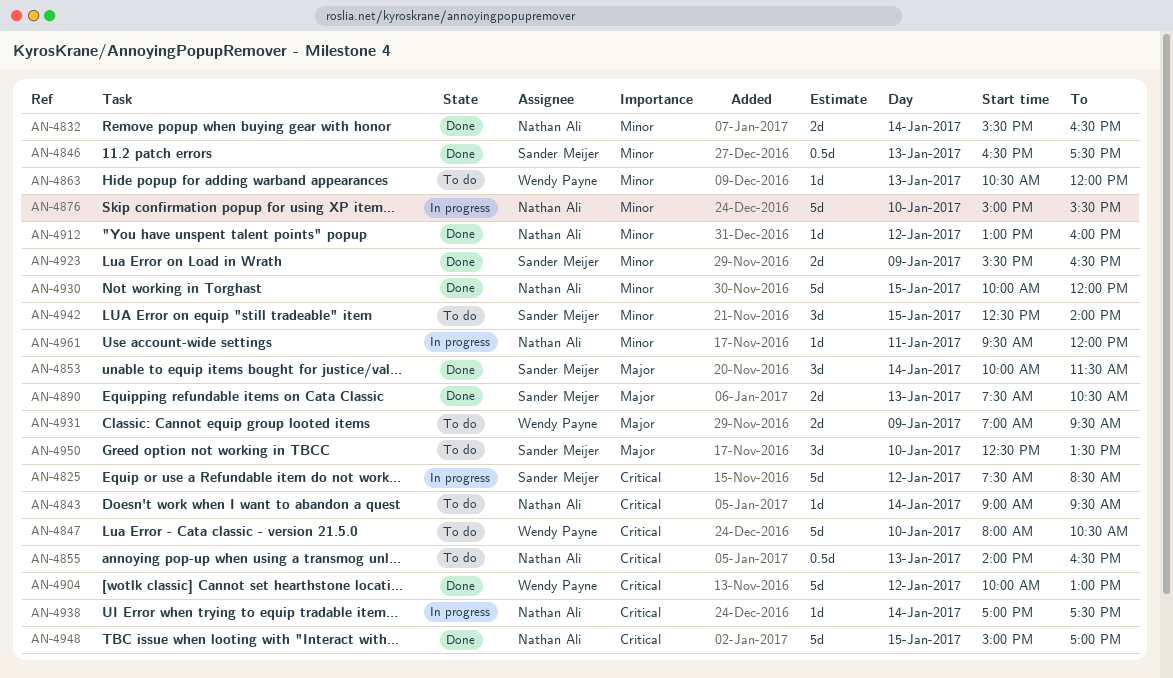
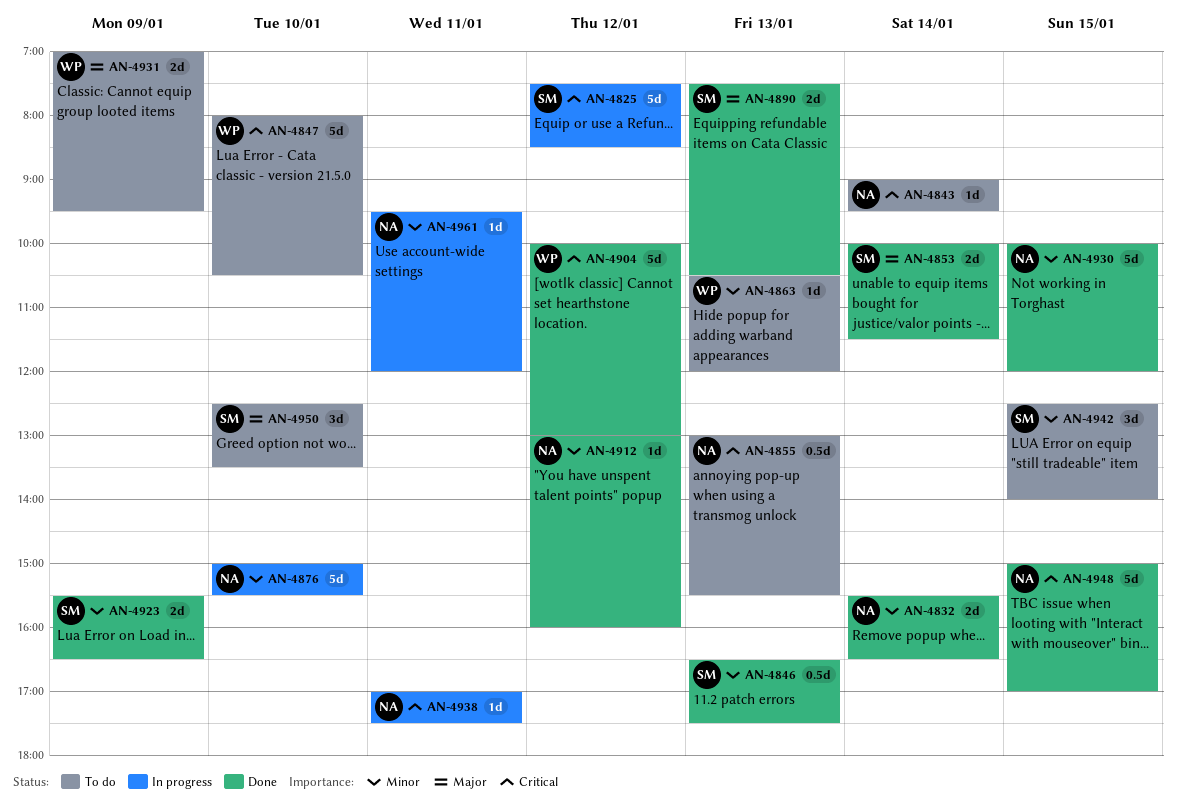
AN-4853, estimate: 3d -> 2d
AN-4855, begins: 14:00 -> 13:00
AN-4855, ends: 16:30 -> 15:30
AN-4938, day: Jan 14 -> Jan 11

